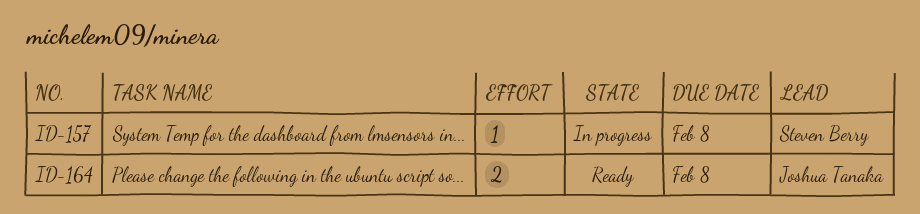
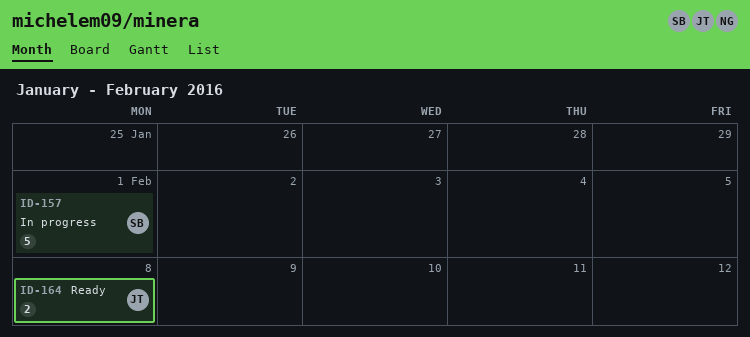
ID-157, estimate: 1 -> 5
ID-157, due: Feb 8 -> Feb 1

